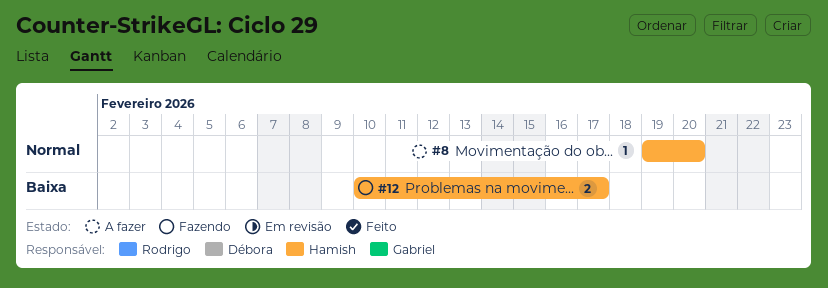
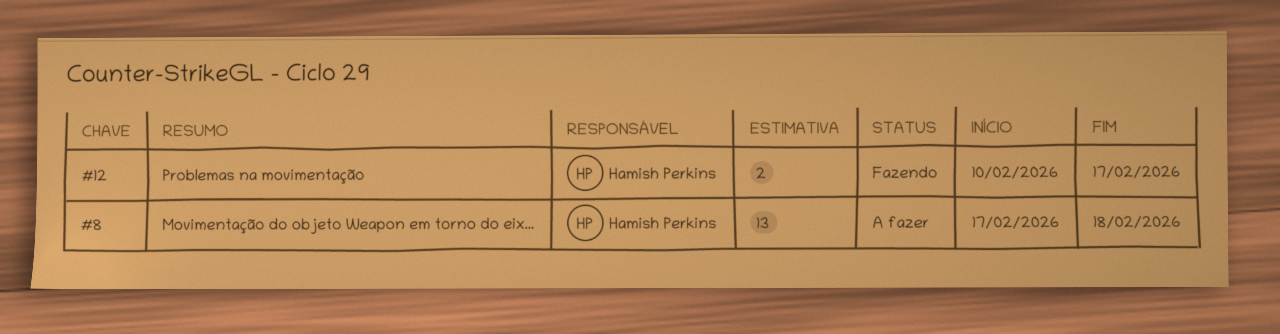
#8, estimate: 1 -> 13
#8, start: Feb 19 -> Feb 17
#8, due: Feb 20 -> Feb 18

